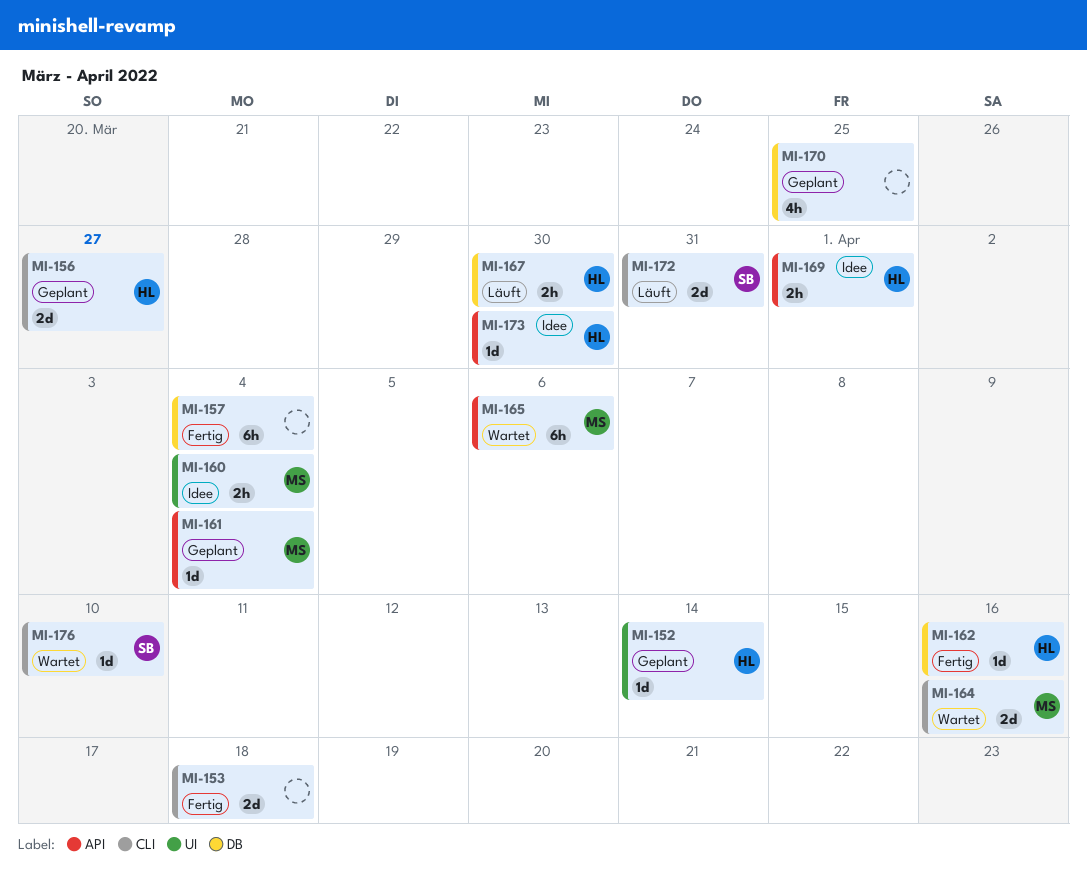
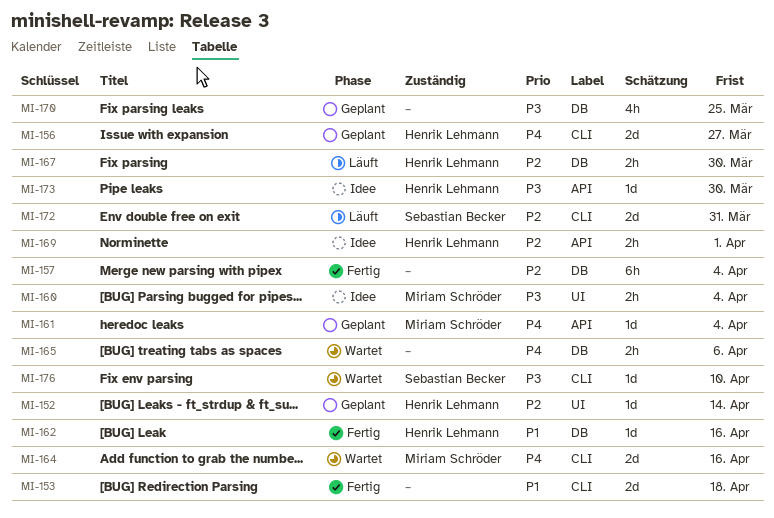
MI-165, owner: Miriam Schröder -> none
MI-165, label: API -> DB
MI-165, estimate: 6h -> 2h

